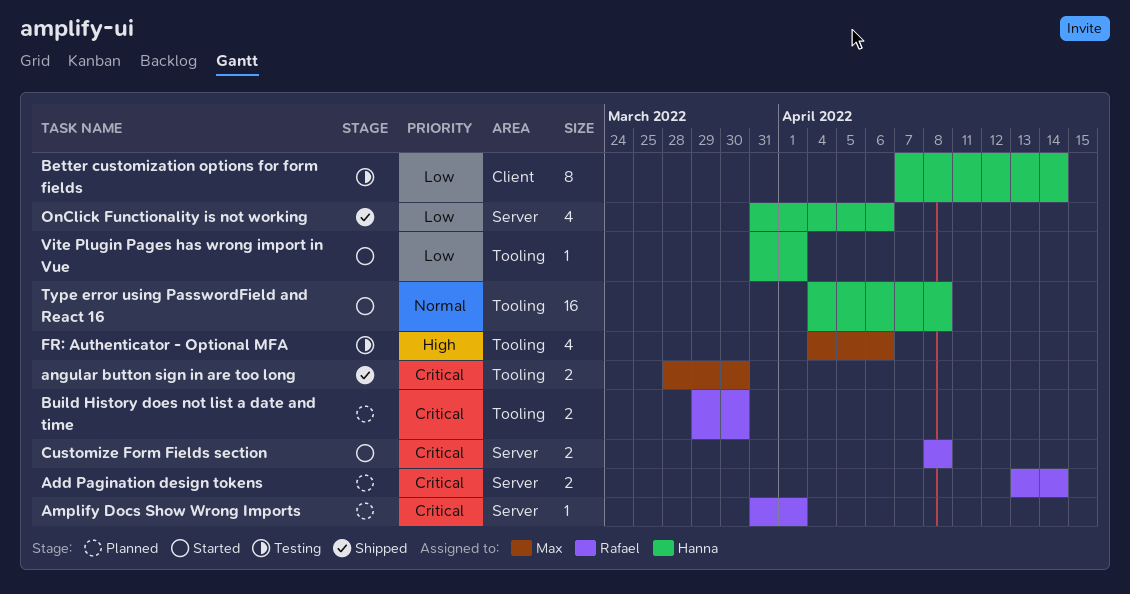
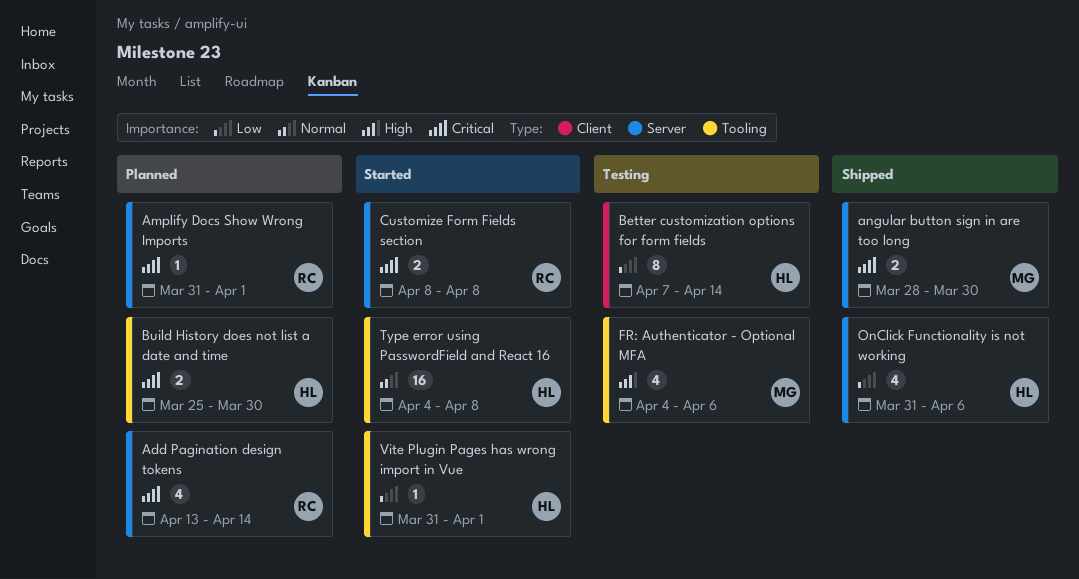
Add Pagination design tokens, estimate: 2 -> 4
angular button sign in are too long, label: Tooling -> Server
Build History does not list a date and time, owner: Rafael -> Hanna
Build History does not list a date and time, start: Mar 29 -> Mar 25

